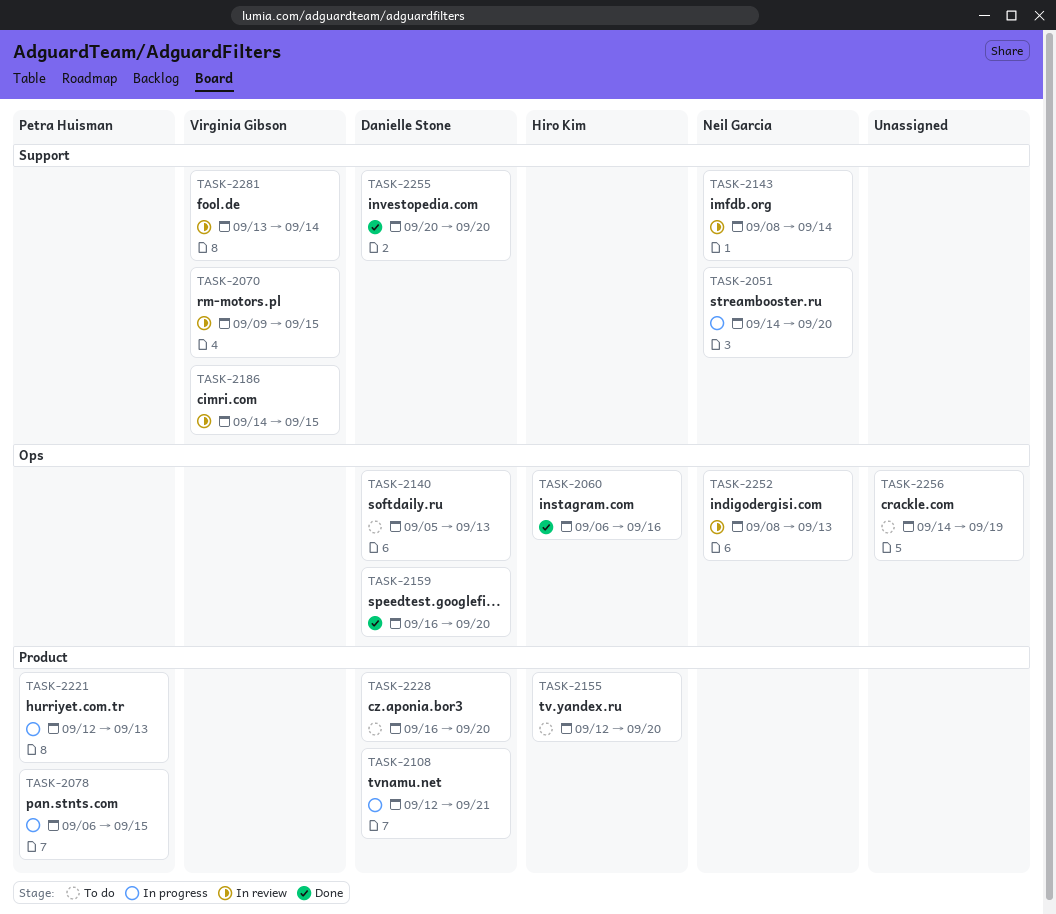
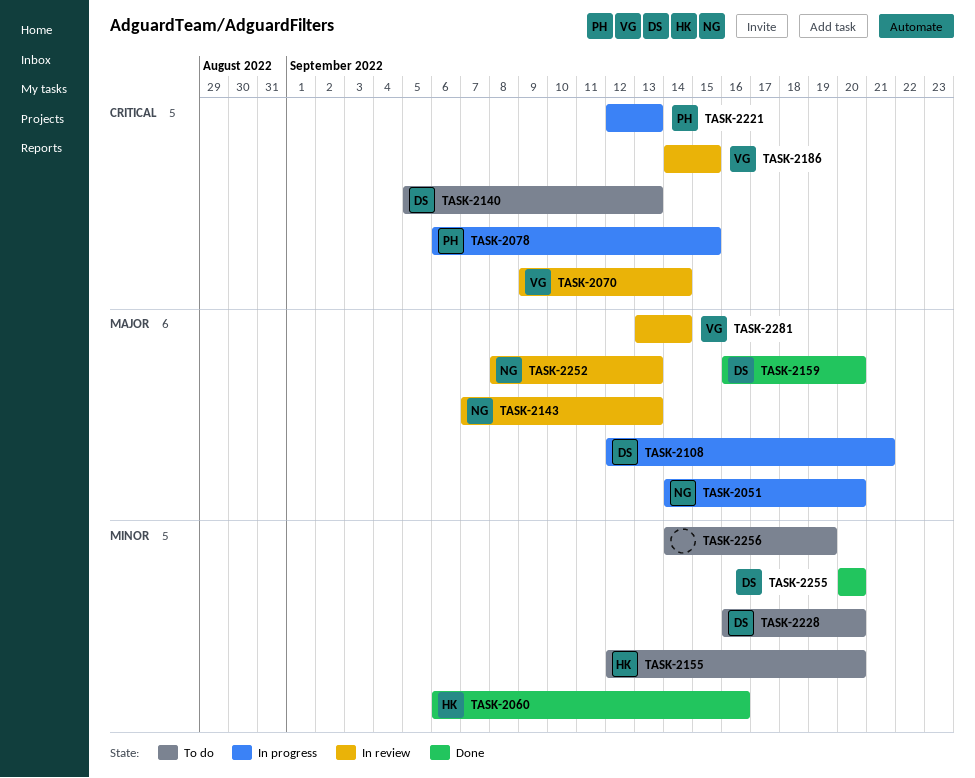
TASK-2070, due: Sep 15 -> Sep 14
TASK-2143, start: Sep 8 -> Sep 7
TASK-2143, due: Sep 14 -> Sep 13

